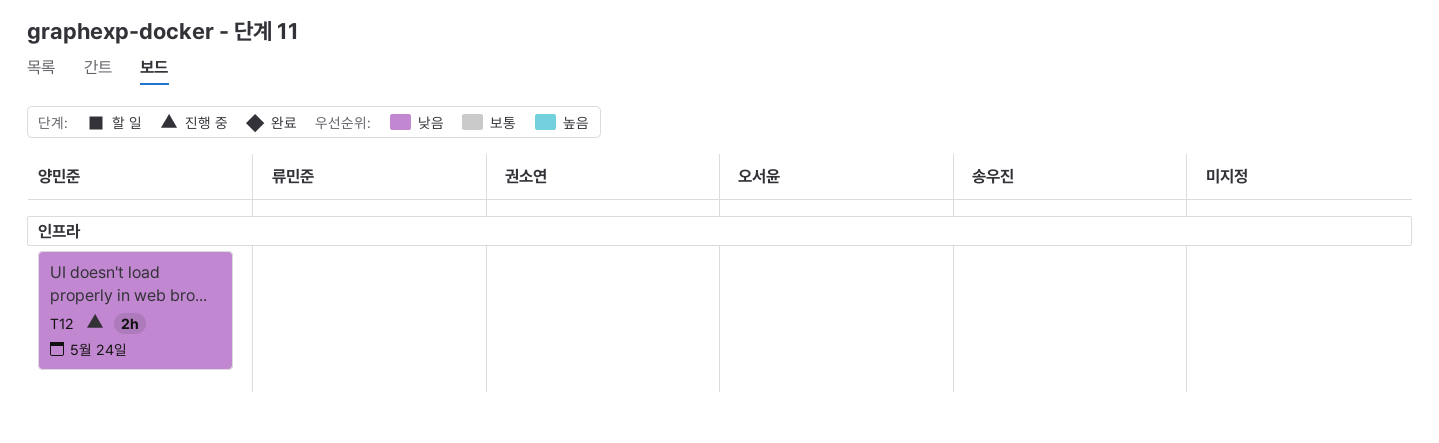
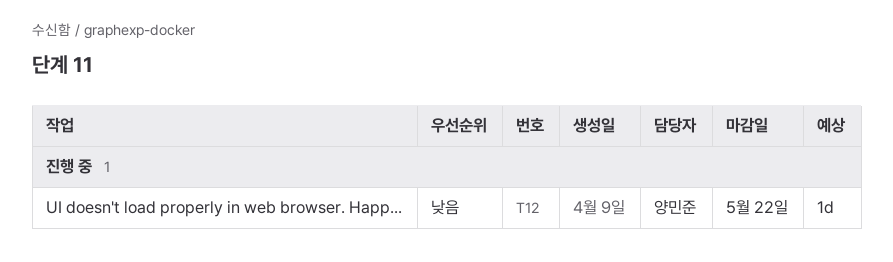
T12, estimate: 2h -> 1d
T12, due: May 24 -> May 22

